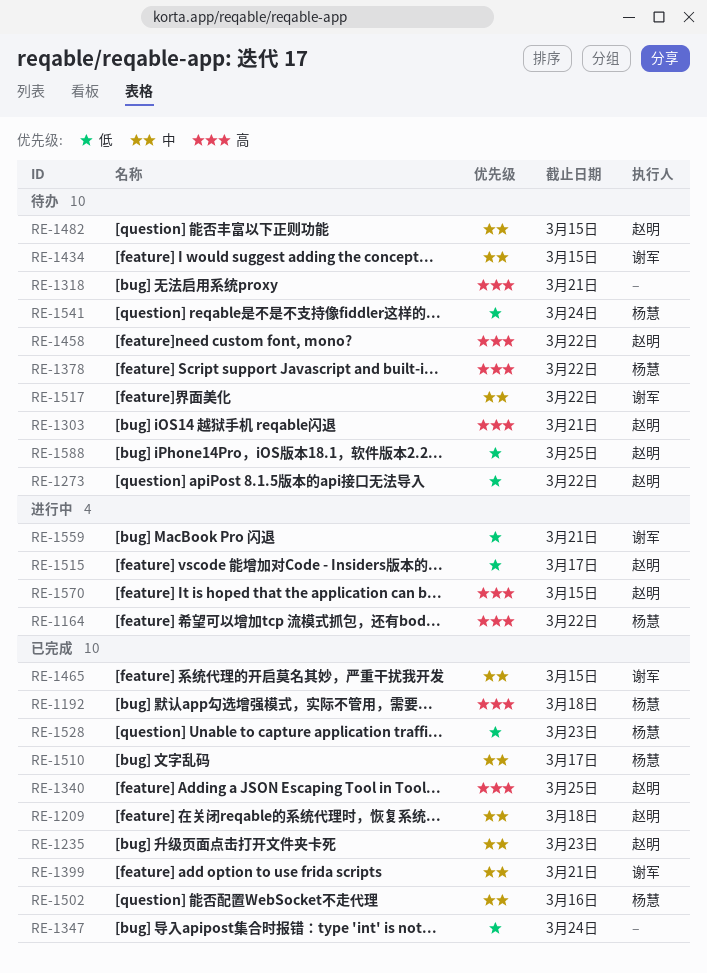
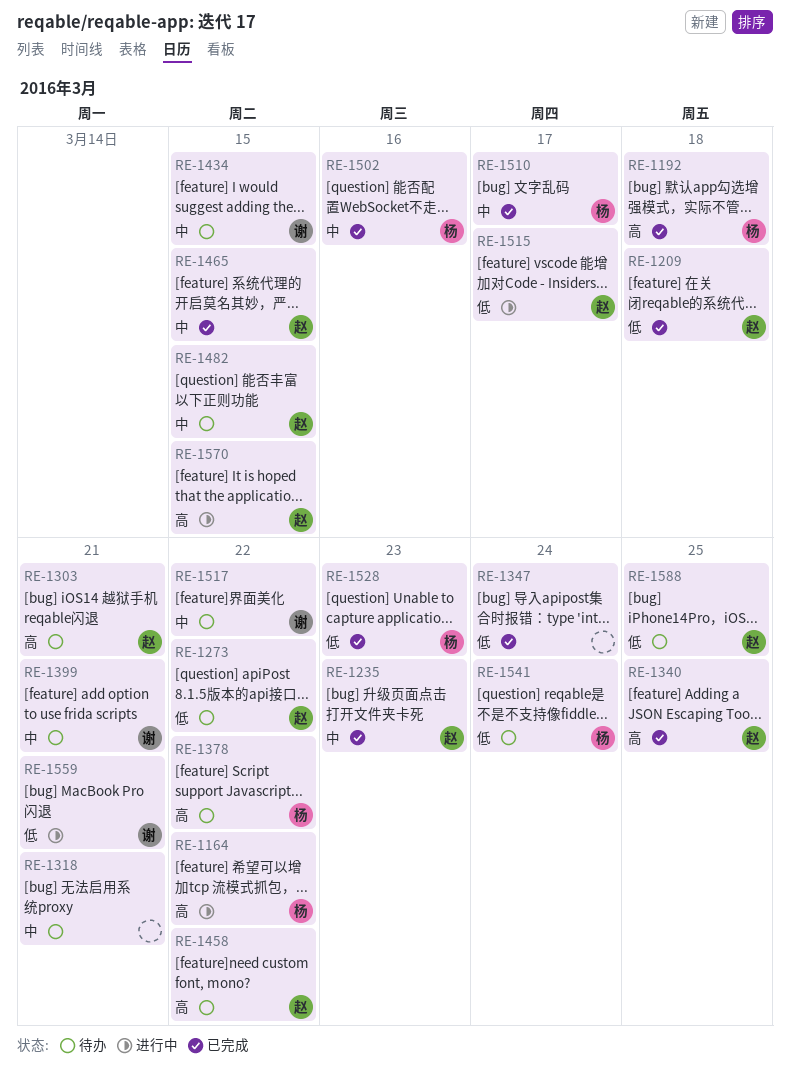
RE-1209, priority: 中 -> 低
RE-1318, priority: 高 -> 中
RE-1399, status: 已完成 -> 待办
RE-1465, owner: 谢军 -> 赵明

